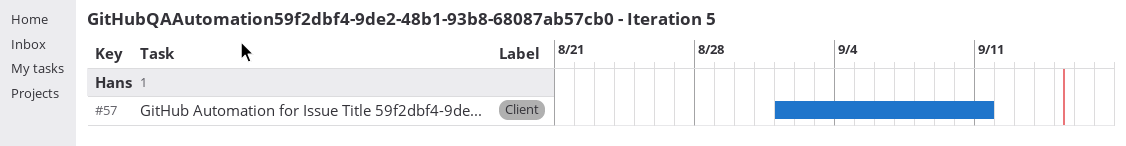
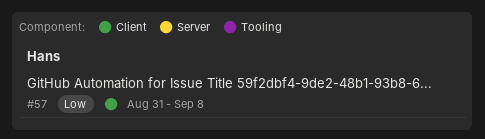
#57, start: Sep 1 -> Aug 31
#57, due: Sep 11 -> Sep 8

